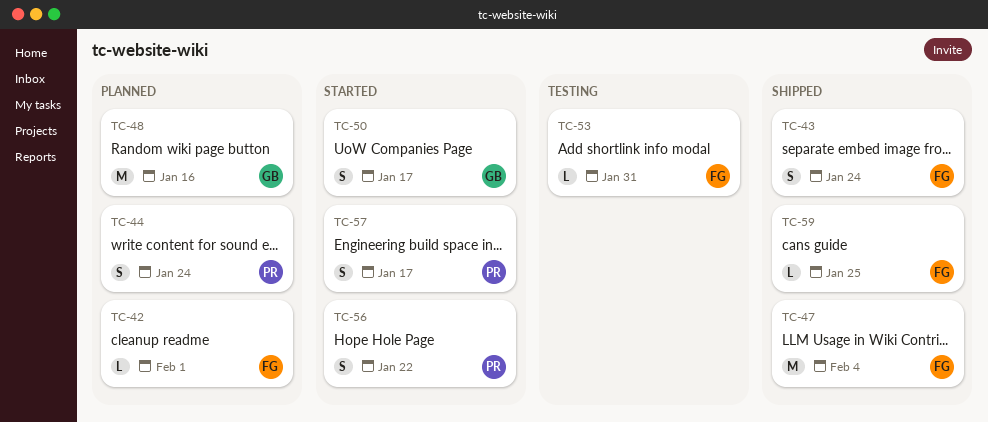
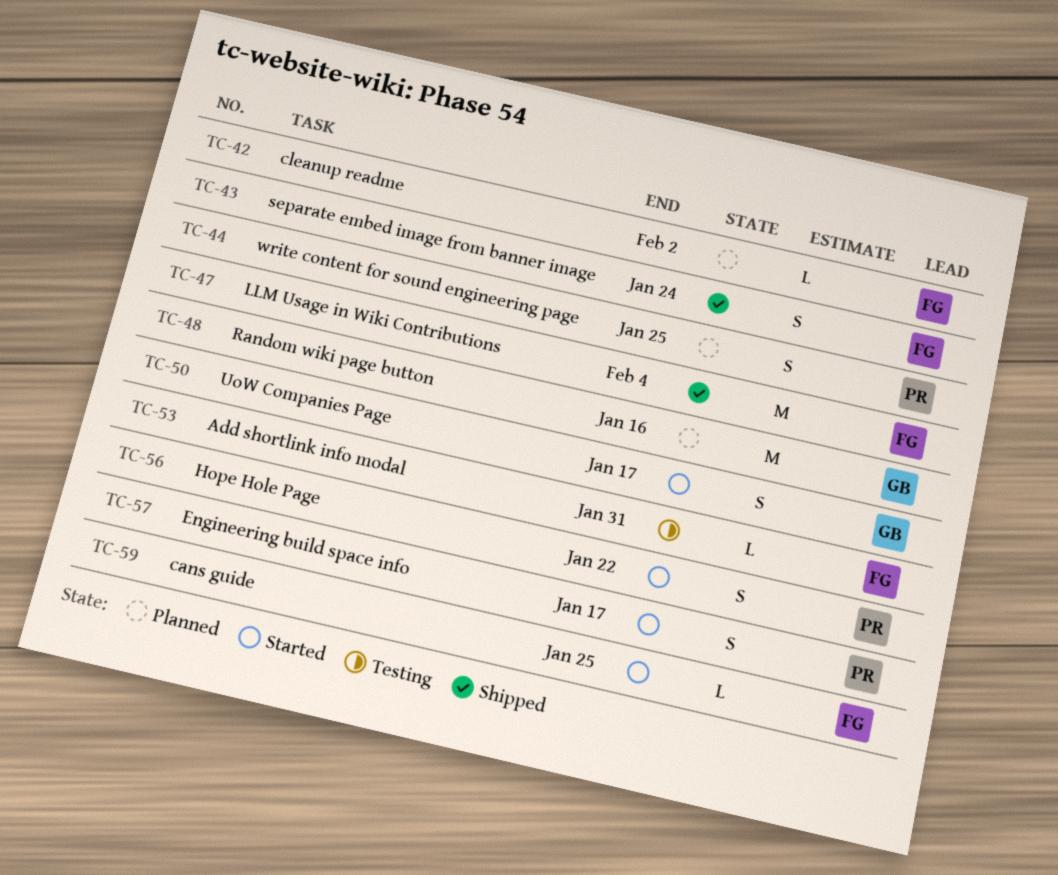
TC-42, due: Feb 1 -> Feb 2
TC-44, due: Jan 24 -> Jan 25
TC-59, status: Shipped -> Started

